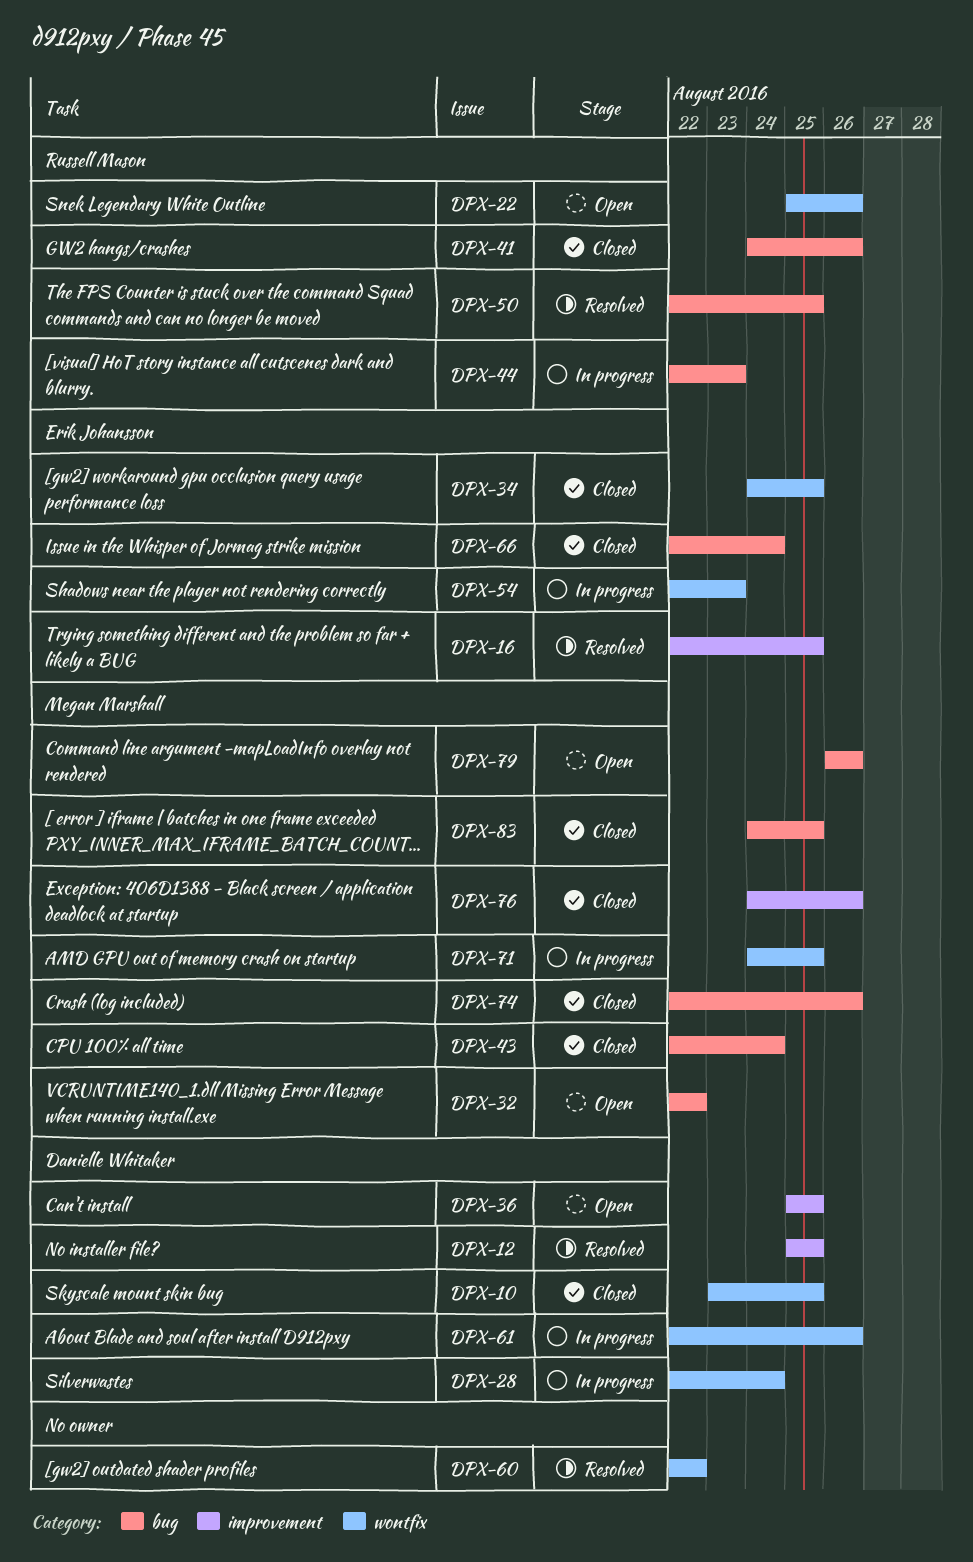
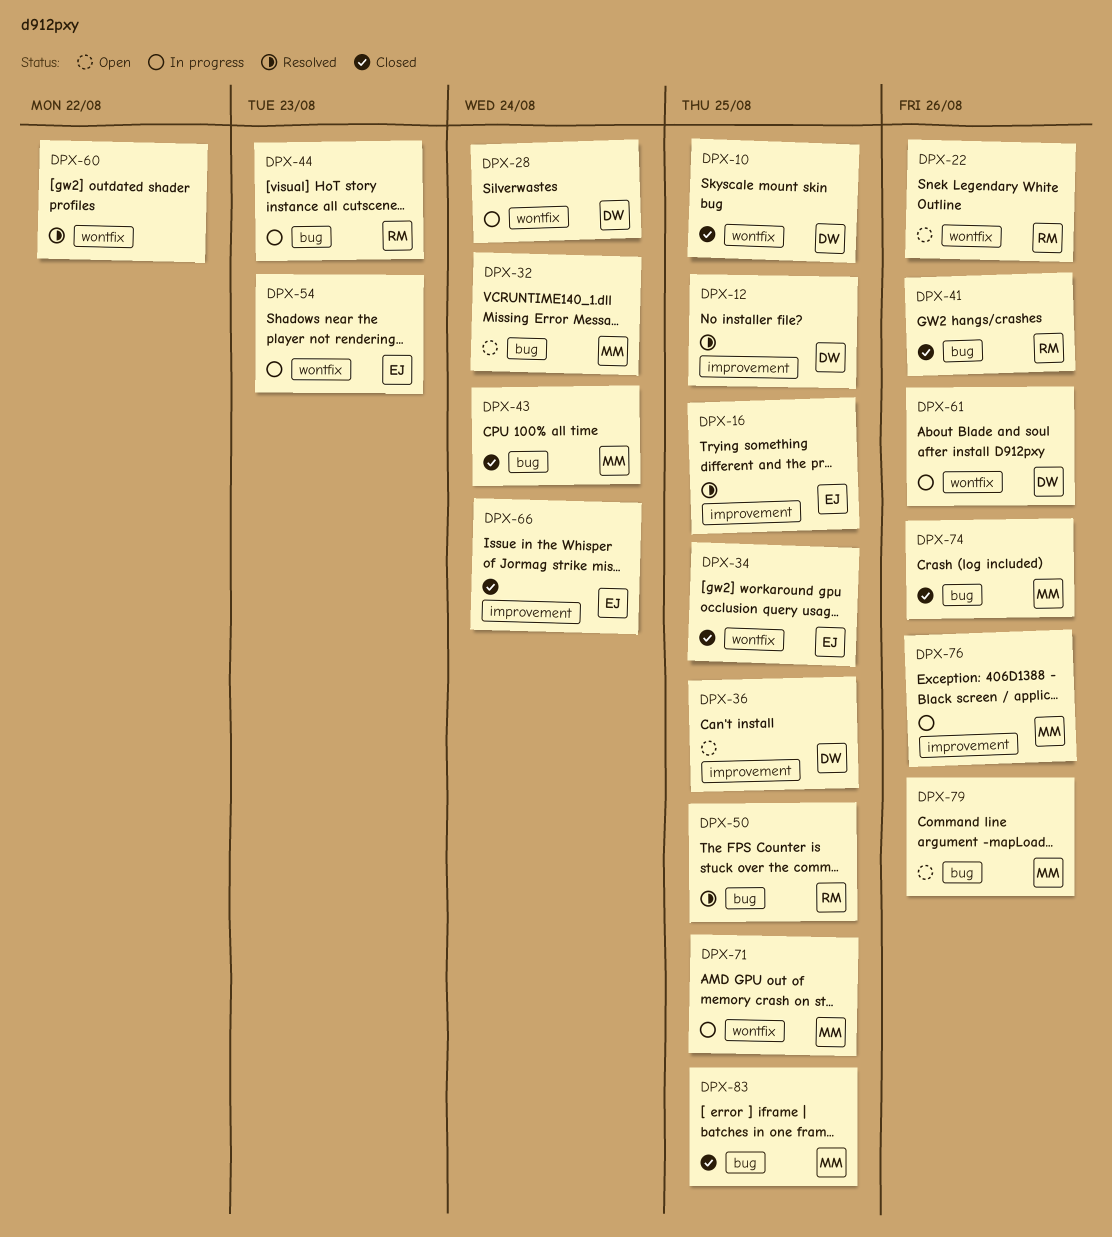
DPX-32, due: Aug 22 -> Aug 24
DPX-66, label: bug -> improvement
DPX-76, status: Closed -> In progress

